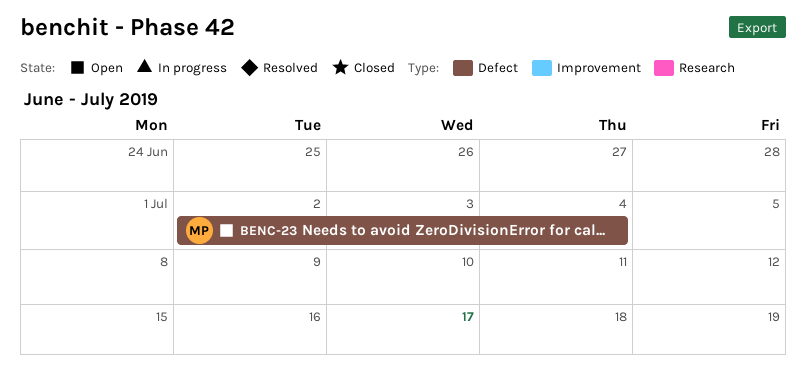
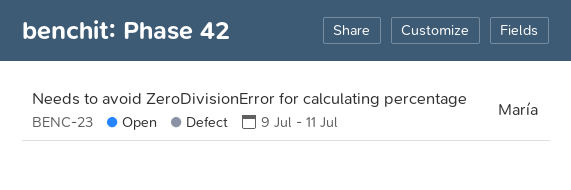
BENC-23, start: Jul 2 -> Jul 9
BENC-23, due: Jul 4 -> Jul 11

